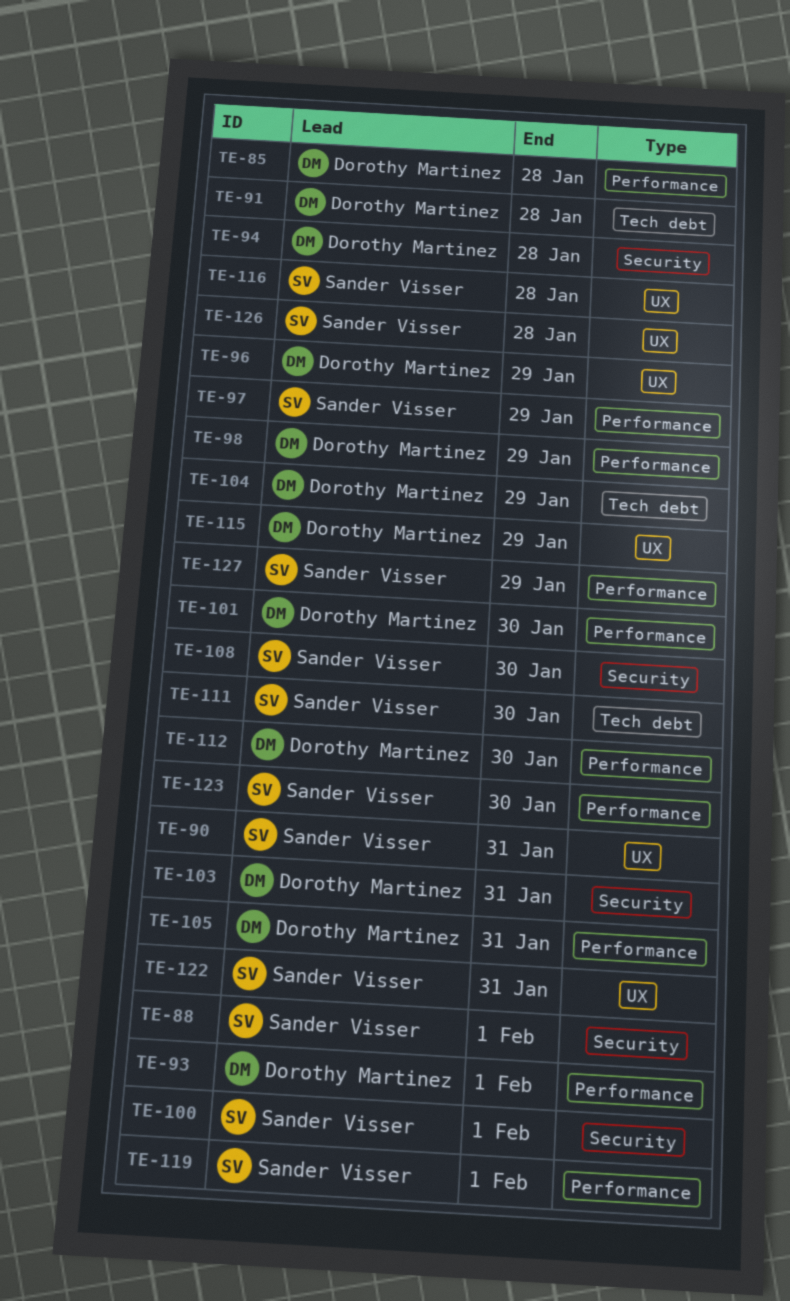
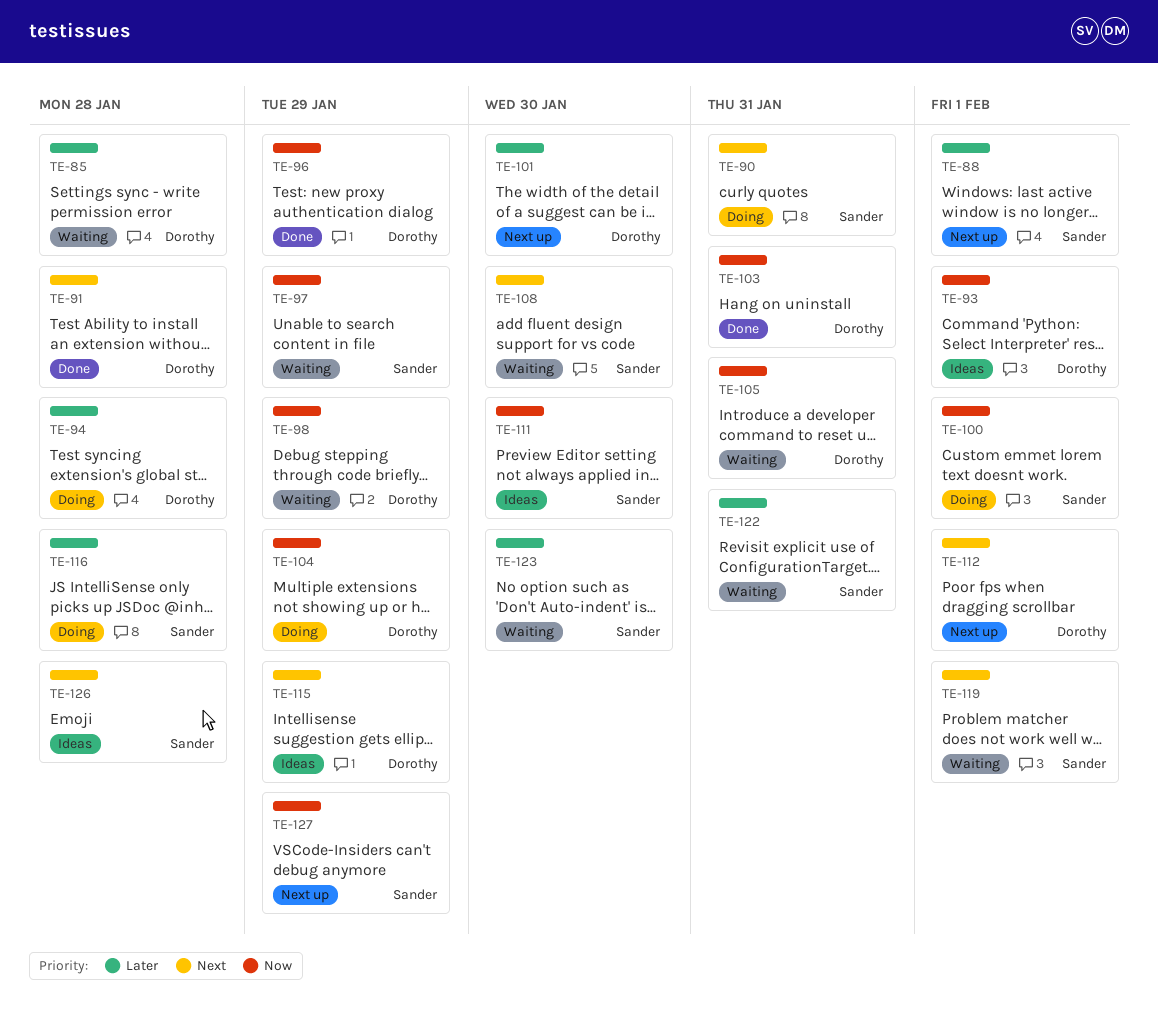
TE-112, due: Jan 30 -> Feb 1

